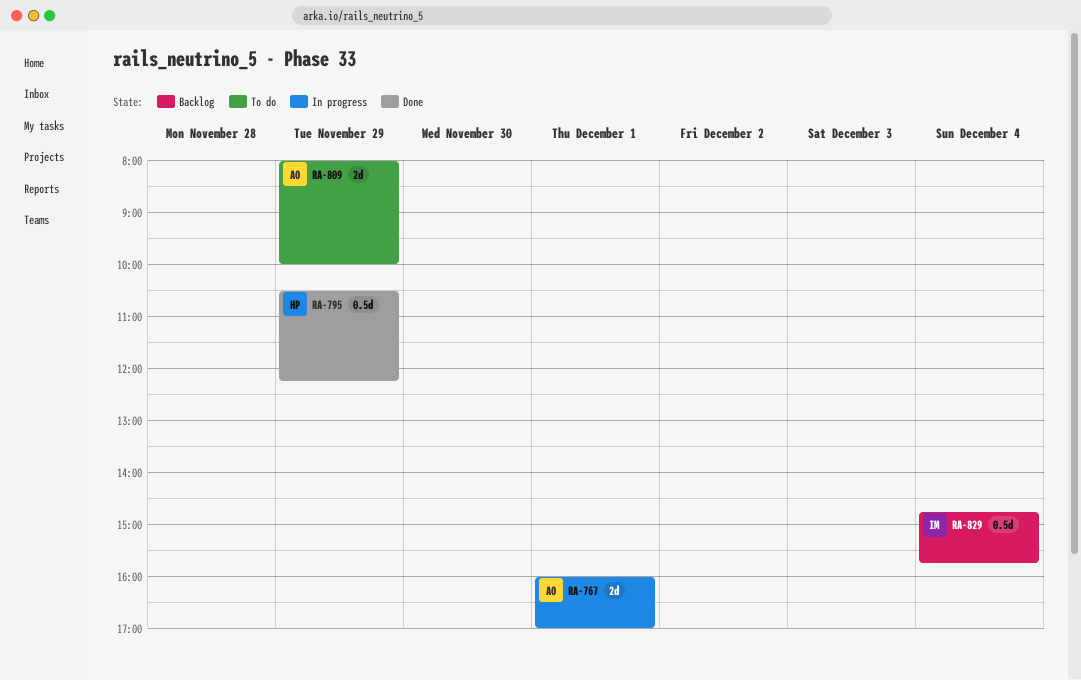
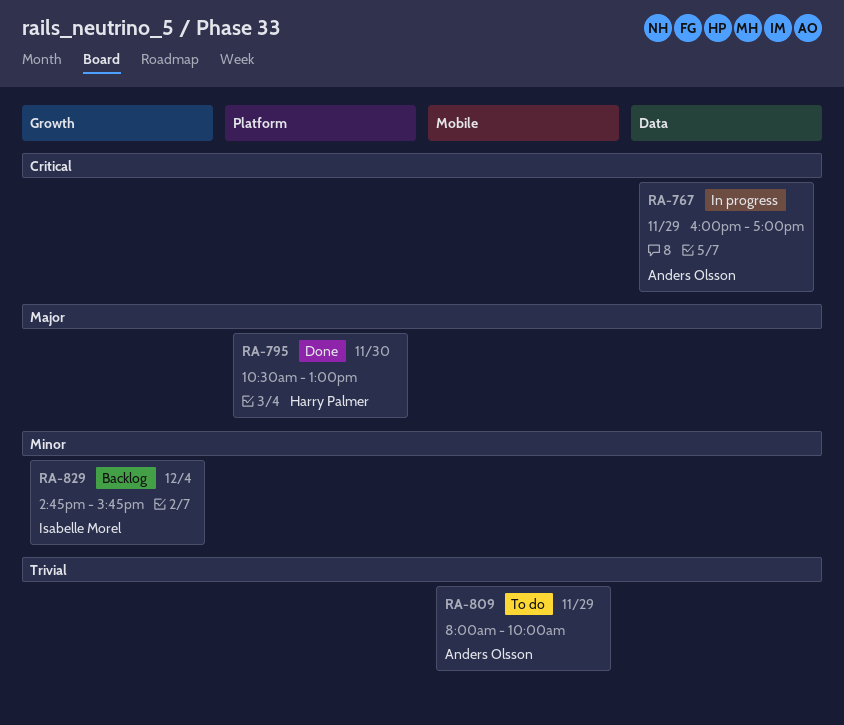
RA-767, day: Dec 1 -> Nov 29
RA-795, day: Nov 29 -> Nov 30
RA-795, ends: 12:15 -> 13:00

